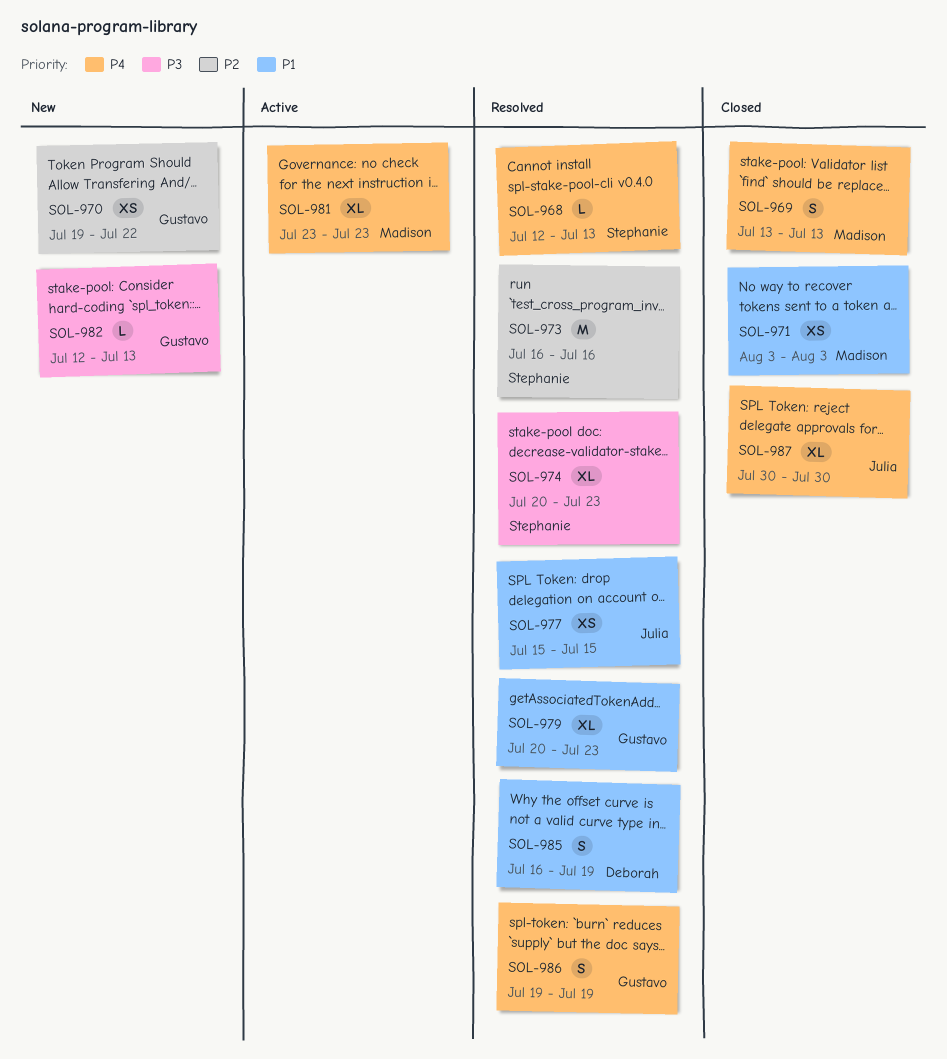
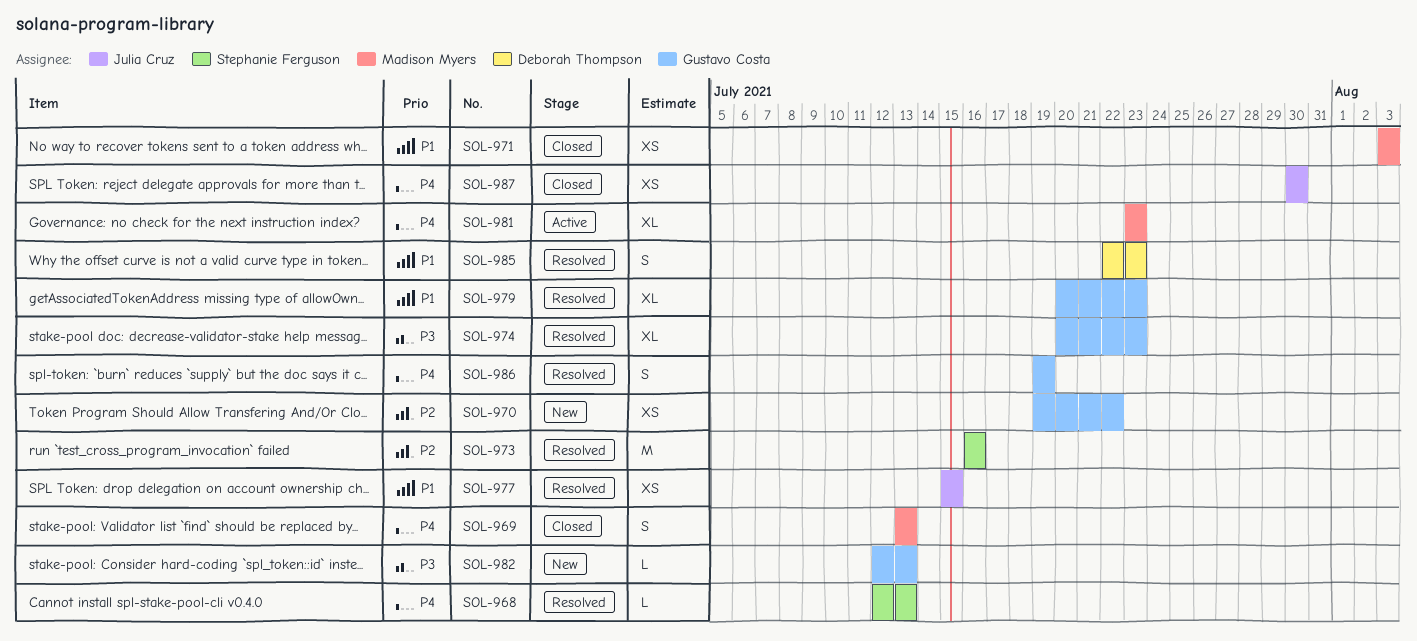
SOL-974, owner: Stephanie Ferguson -> Gustavo Costa
SOL-985, start: Jul 16 -> Jul 22
SOL-985, due: Jul 19 -> Jul 23
SOL-987, estimate: XL -> XS

